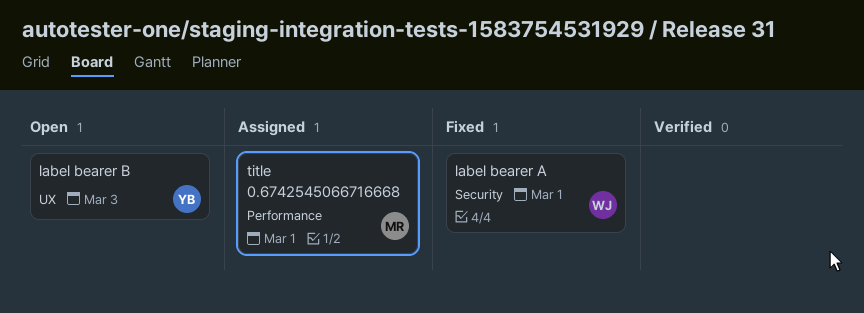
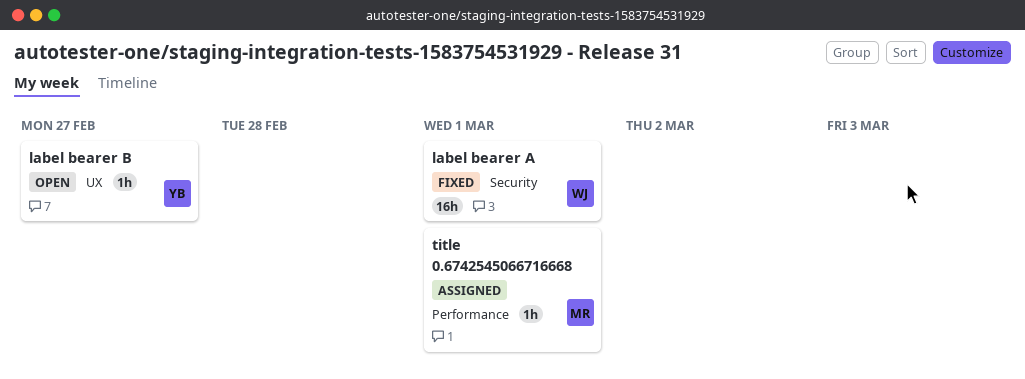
label bearer B, due: Mar 3 -> Feb 27

